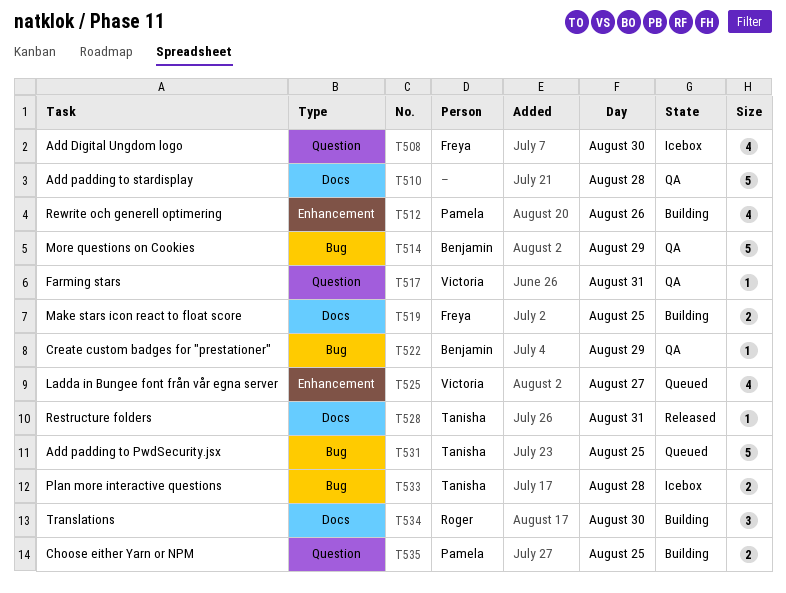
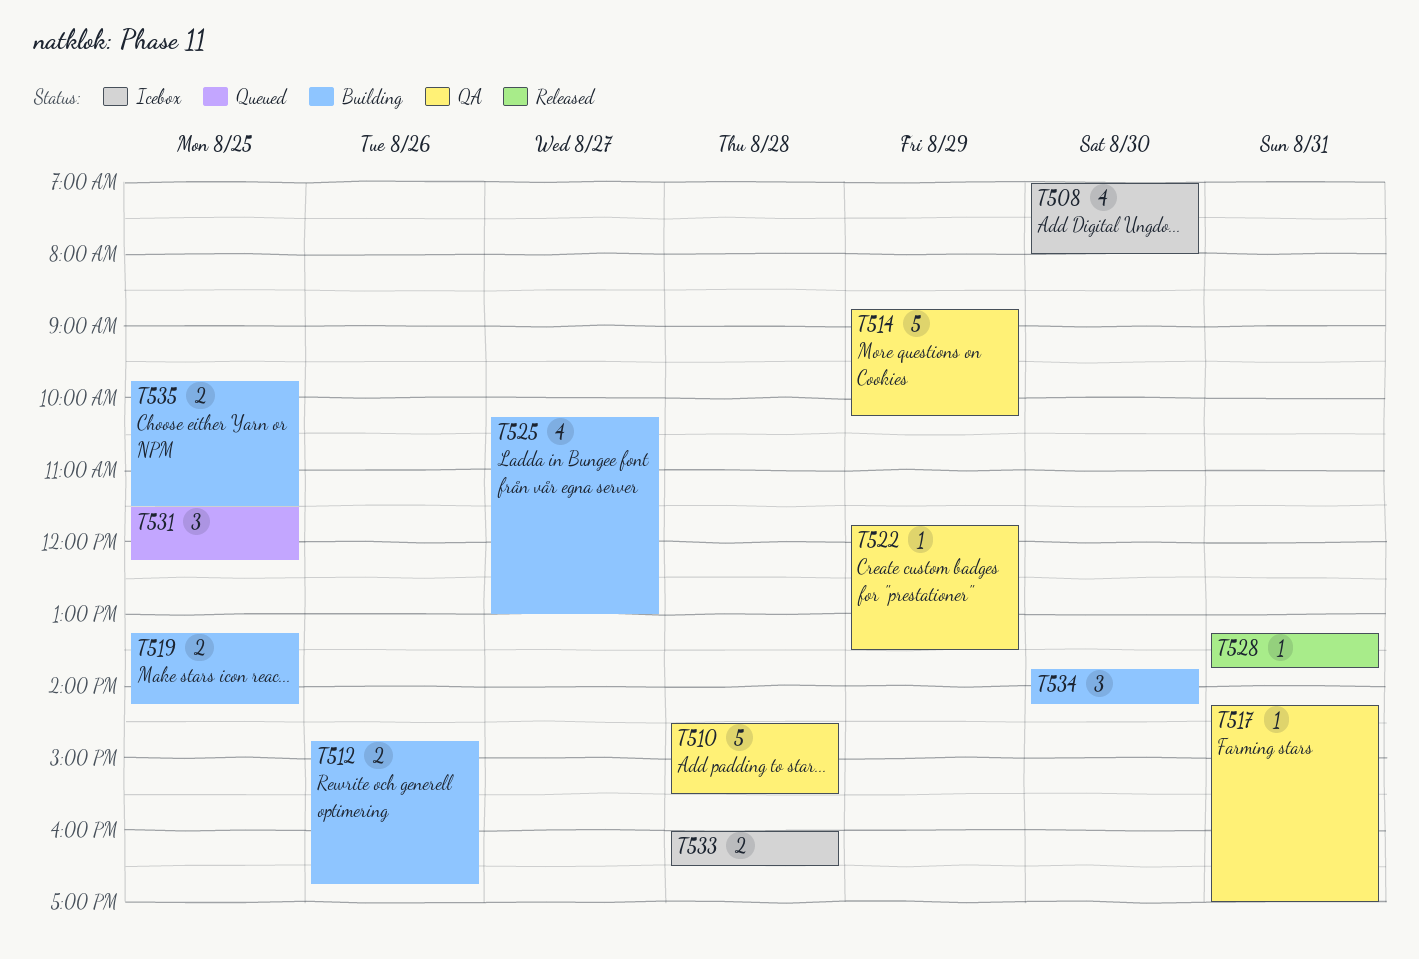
T512, estimate: 4 -> 2
T525, status: Queued -> Building
T531, estimate: 5 -> 3

